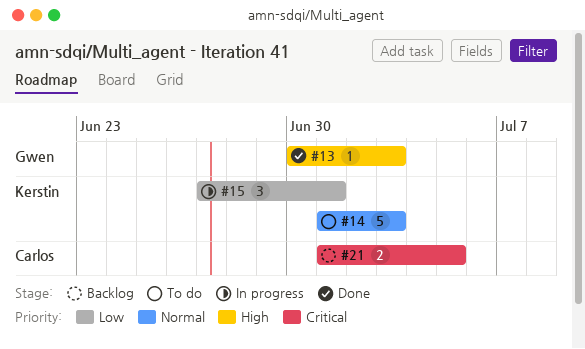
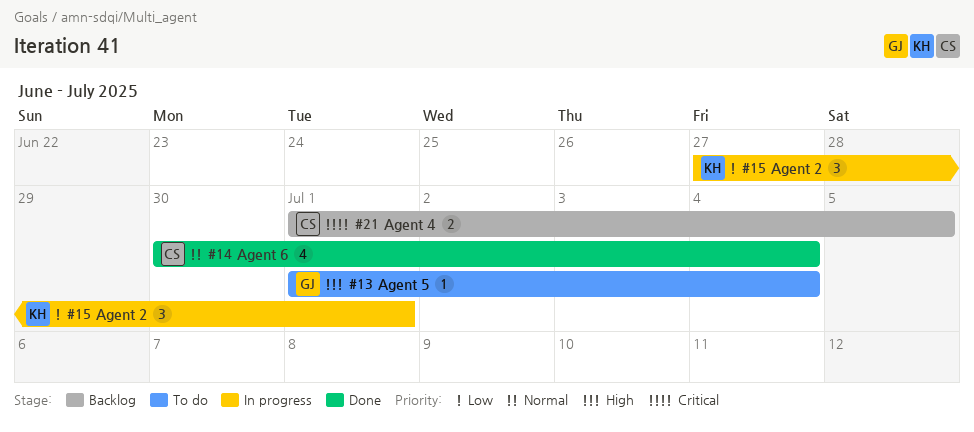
#13, status: Done -> To do
#13, start: Jun 30 -> Jul 1
#13, due: Jul 3 -> Jul 4
#14, status: To do -> Done
#14, owner: Kerstin -> Carlos
#14, estimate: 5 -> 4
#14, start: Jul 1 -> Jun 30
#14, due: Jul 3 -> Jul 4

